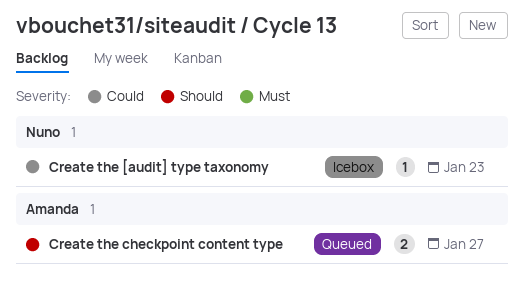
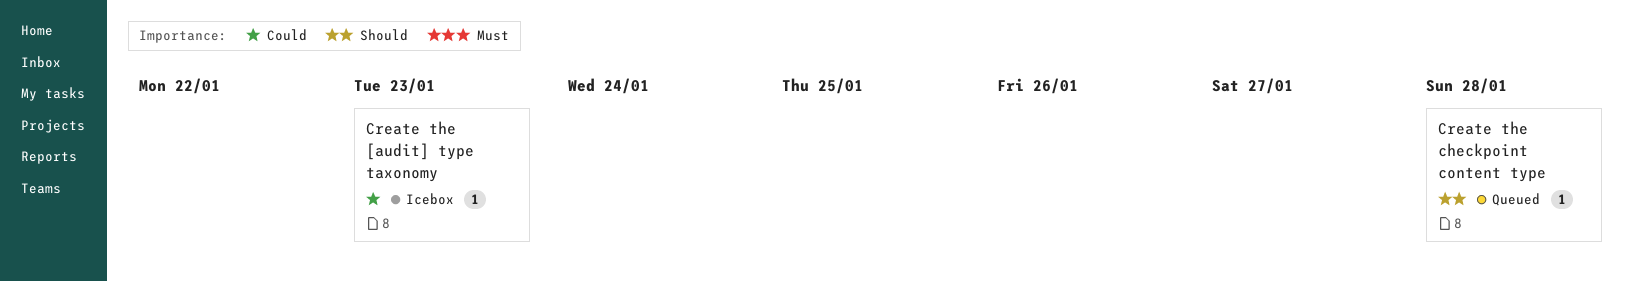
Create the checkpoint content type, estimate: 2 -> 1
Create the checkpoint content type, due: Jan 27 -> Jan 28

